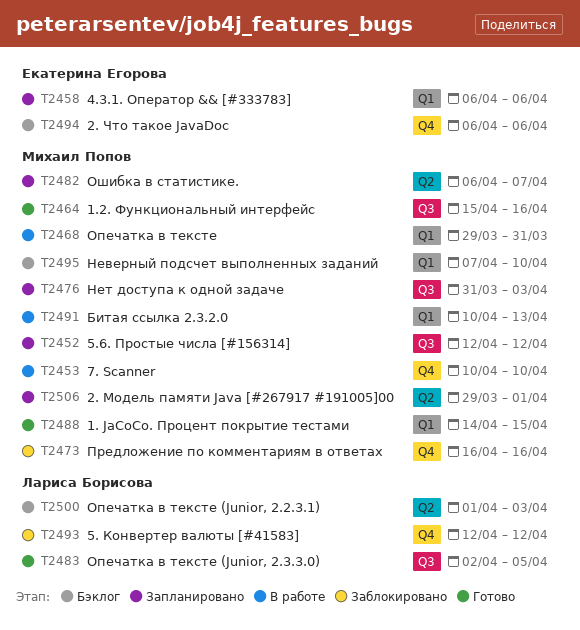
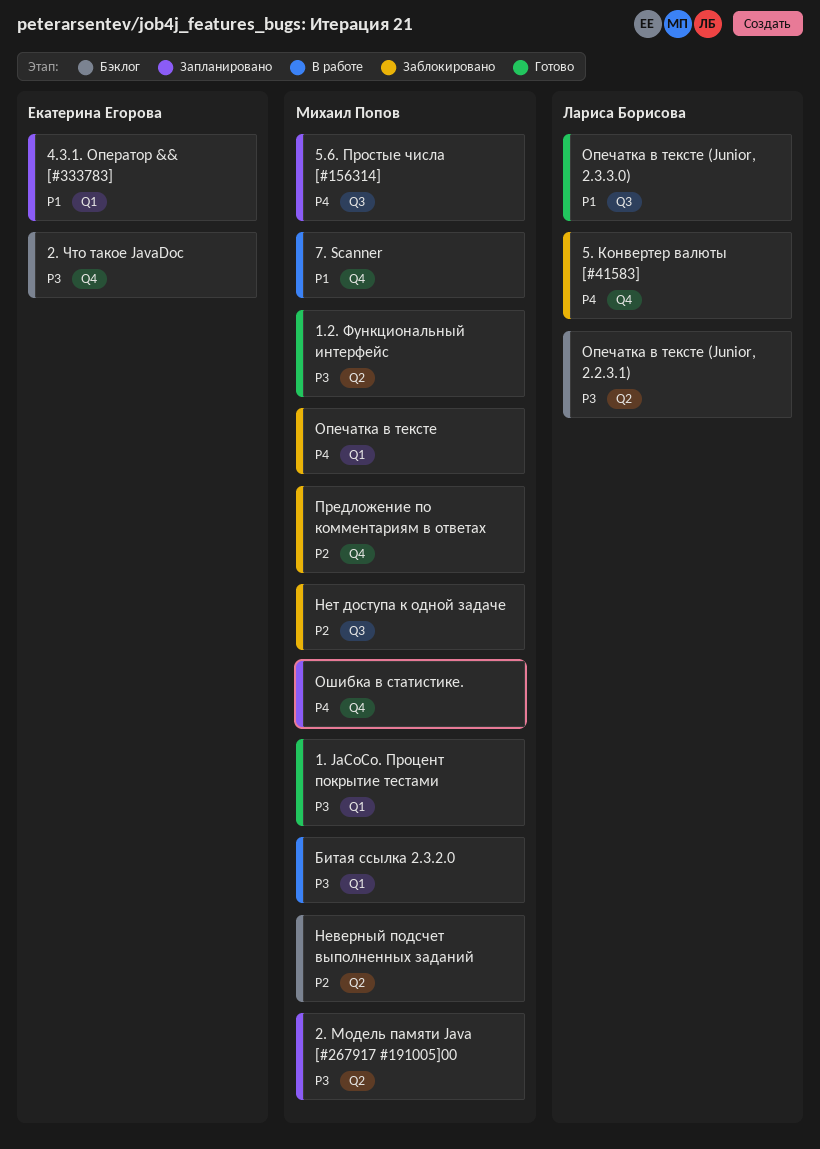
1.2. Функциональный интерфейс, label: Q3 -> Q2
Неверный подсчет выполненных заданий, label: Q1 -> Q2
Нет доступа к одной задаче, status: Запланировано -> Заблокировано
Опечатка в тексте, status: В работе -> Заблокировано
Ошибка в статистике., label: Q2 -> Q4

